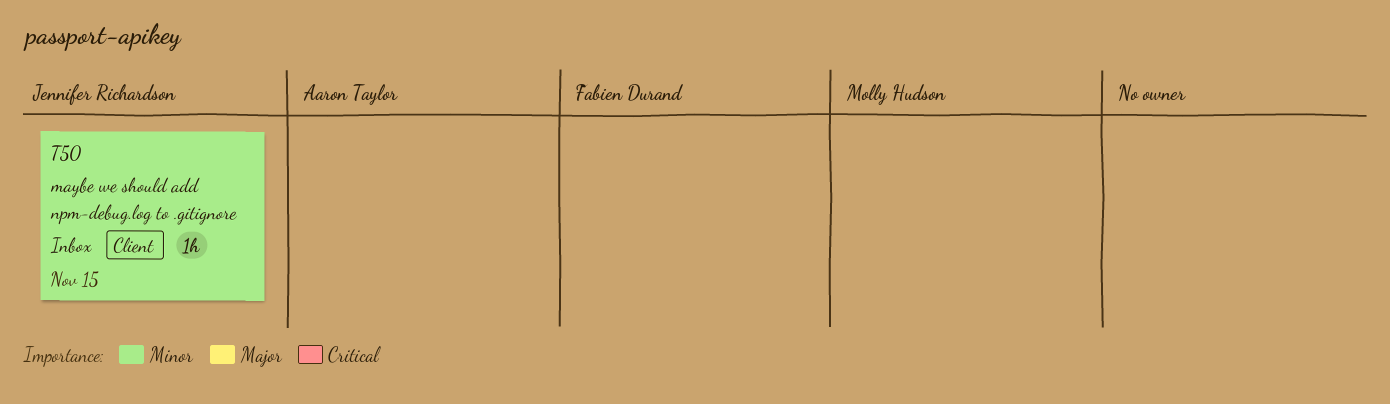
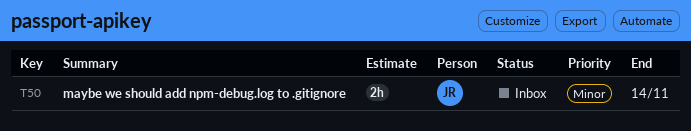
T50, estimate: 1h -> 2h
T50, due: Nov 15 -> Nov 14

